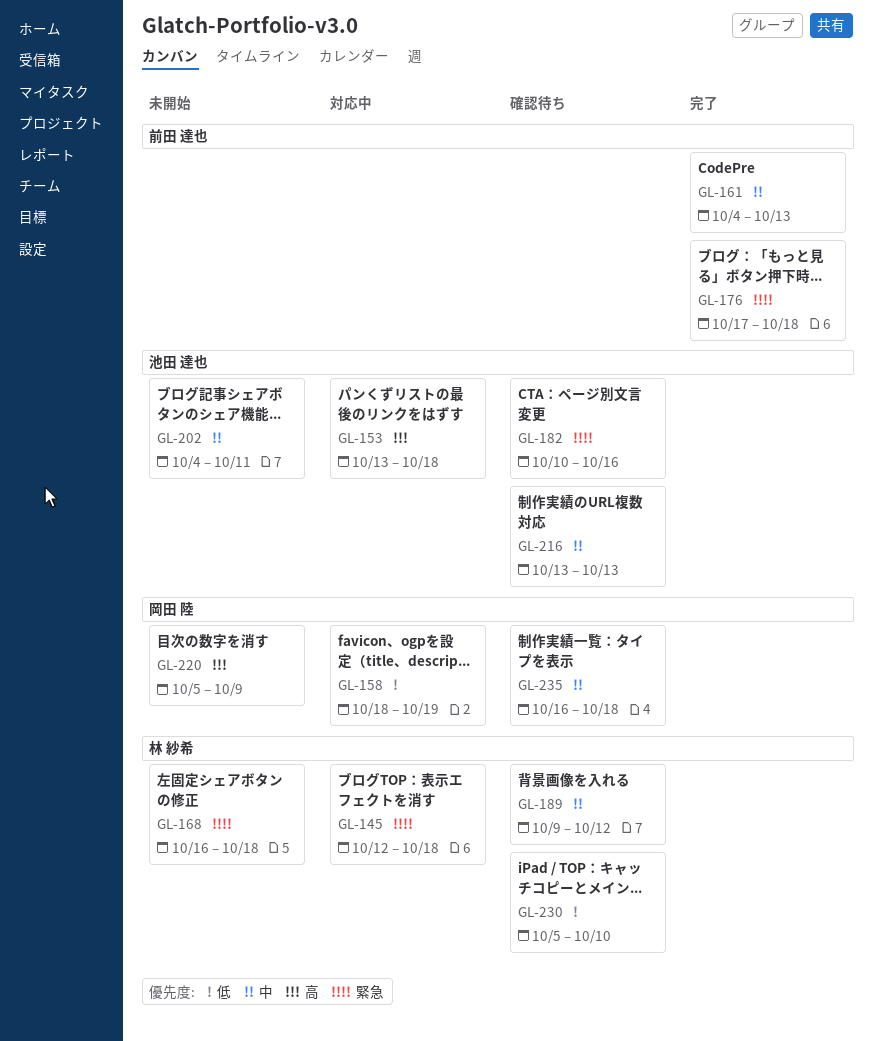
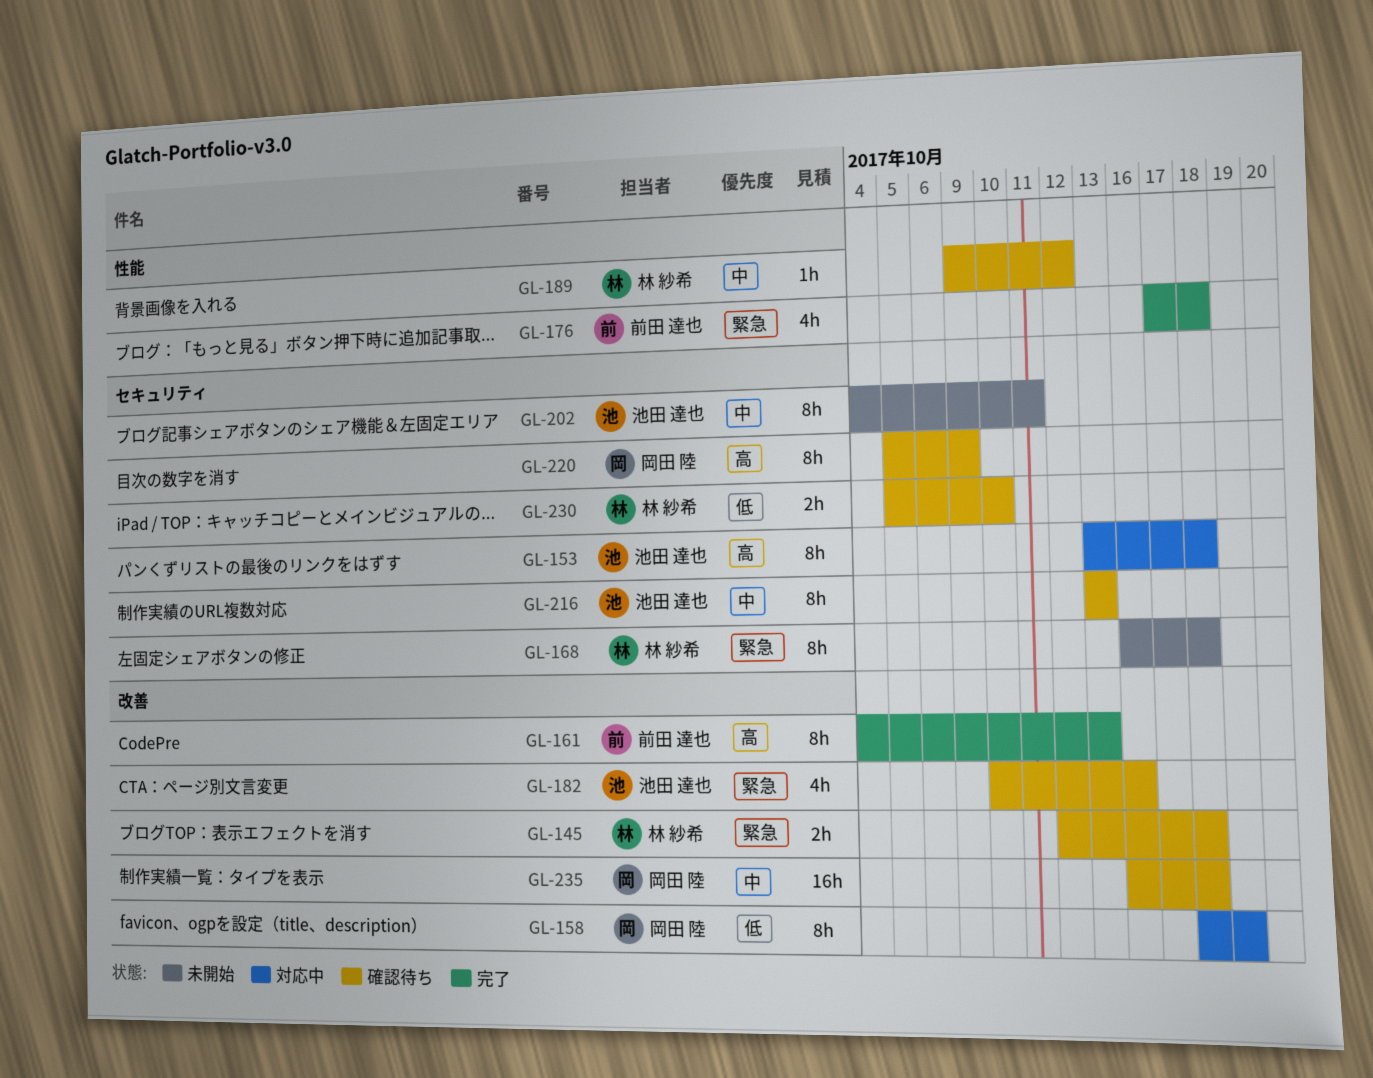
GL-145, status: 対応中 -> 確認待ち
GL-161, priority: 中 -> 高
GL-220, status: 未開始 -> 確認待ち

